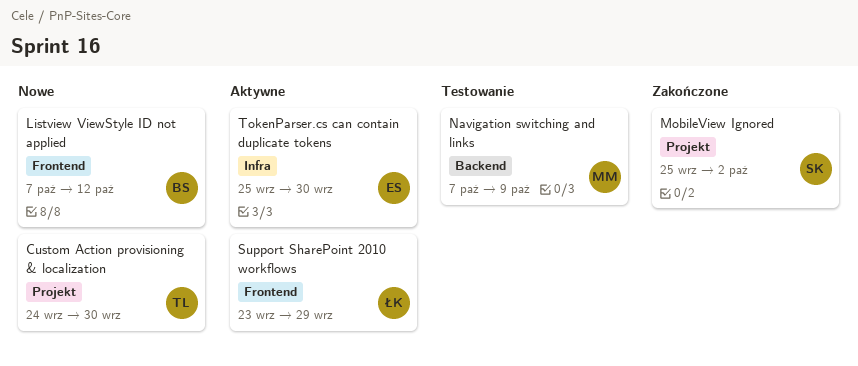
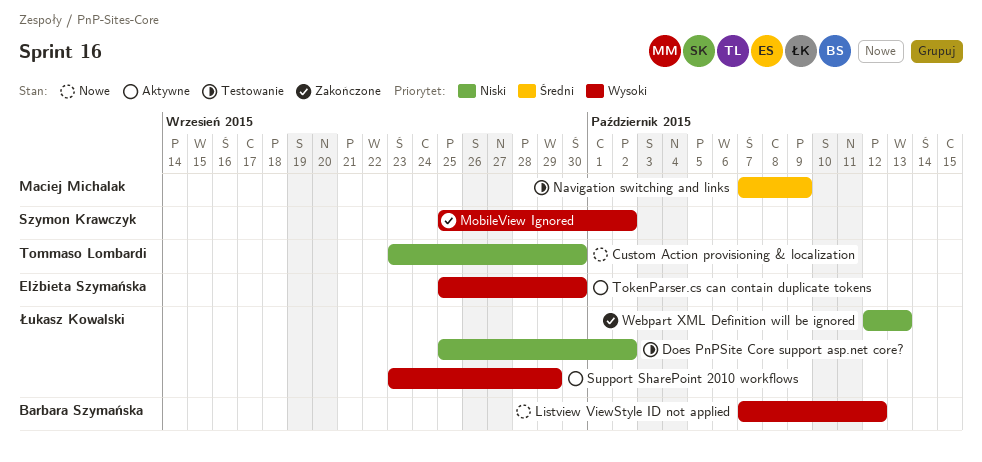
Custom Action provisioning & localization, start: Sep 24 -> Sep 23
Does PnPSite Core support asp.net core?: none -> present
Webpart XML Definition will be ignored: none -> present

